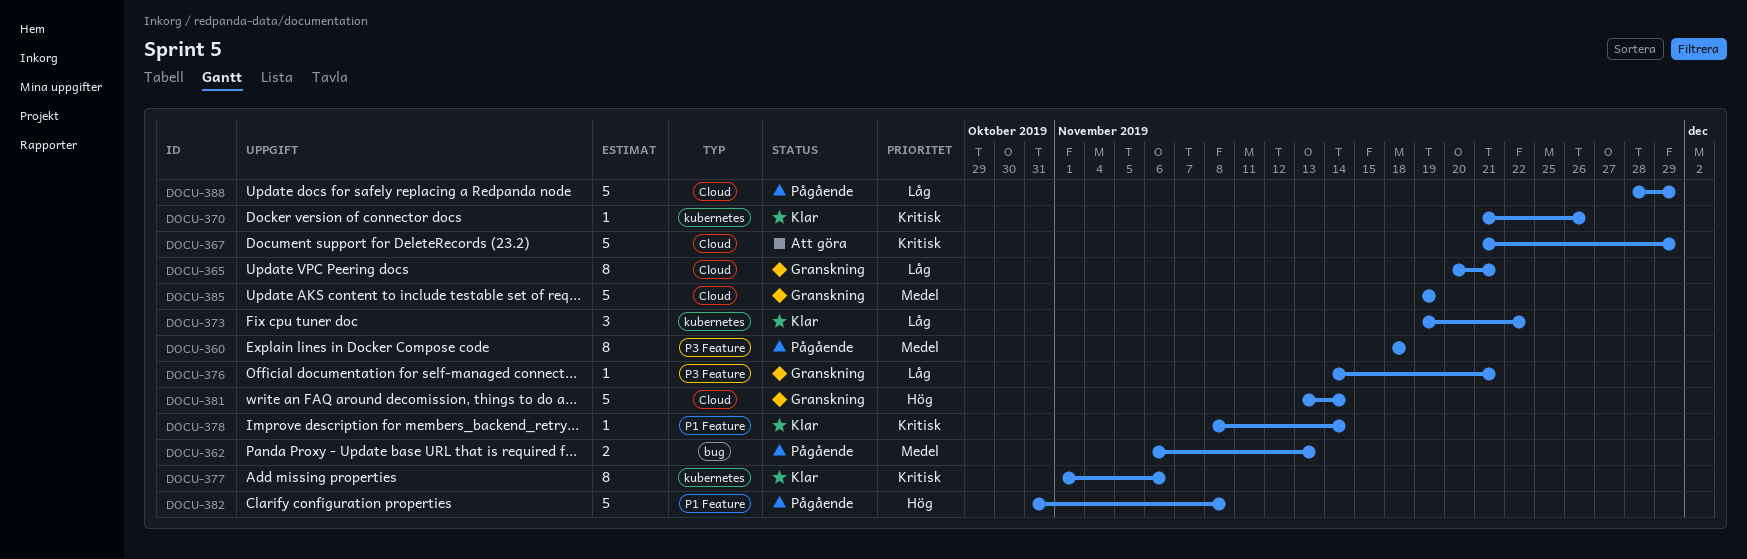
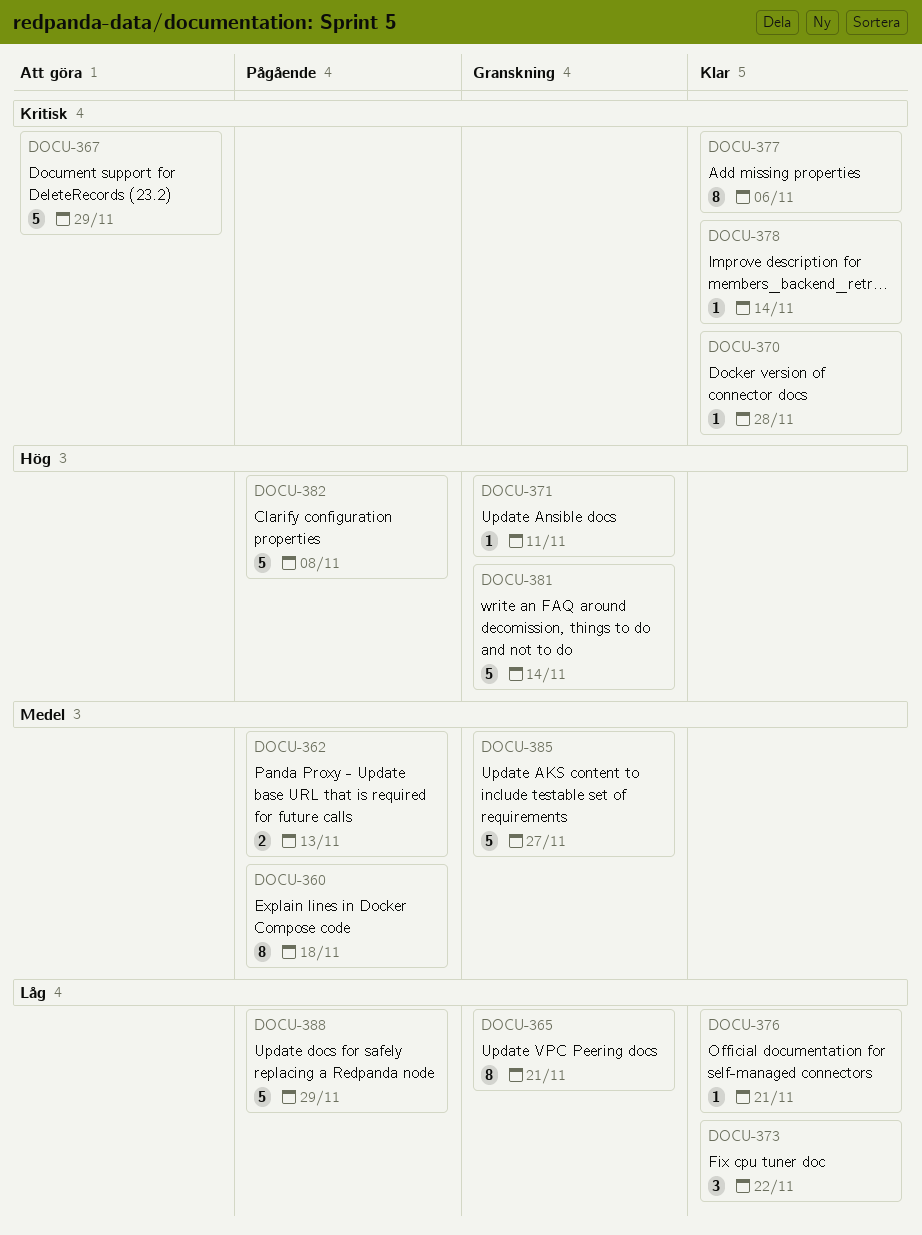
DOCU-370, due: Nov 26 -> Nov 28
DOCU-371: none -> present
DOCU-376, status: Granskning -> Klar
DOCU-385, due: Nov 19 -> Nov 27

